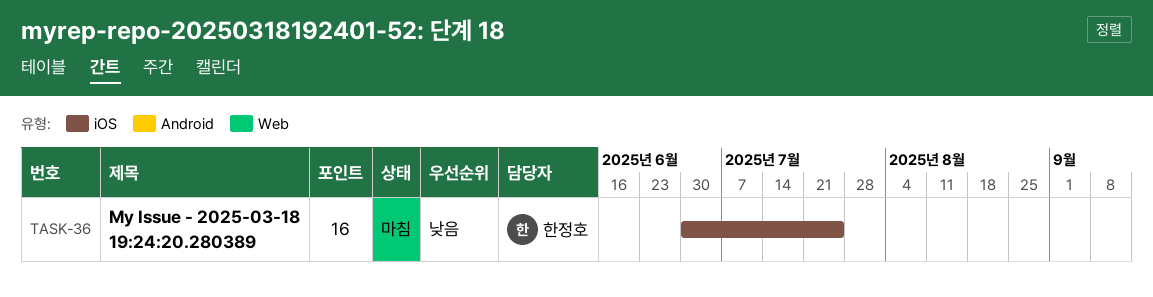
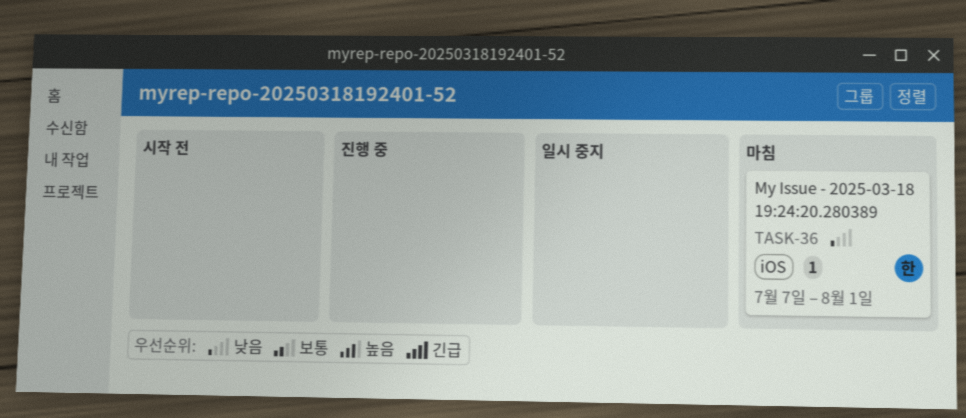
TASK-36, estimate: 16 -> 1
TASK-36, start: Jun 30 -> Jul 7
TASK-36, due: Jul 25 -> Aug 1

